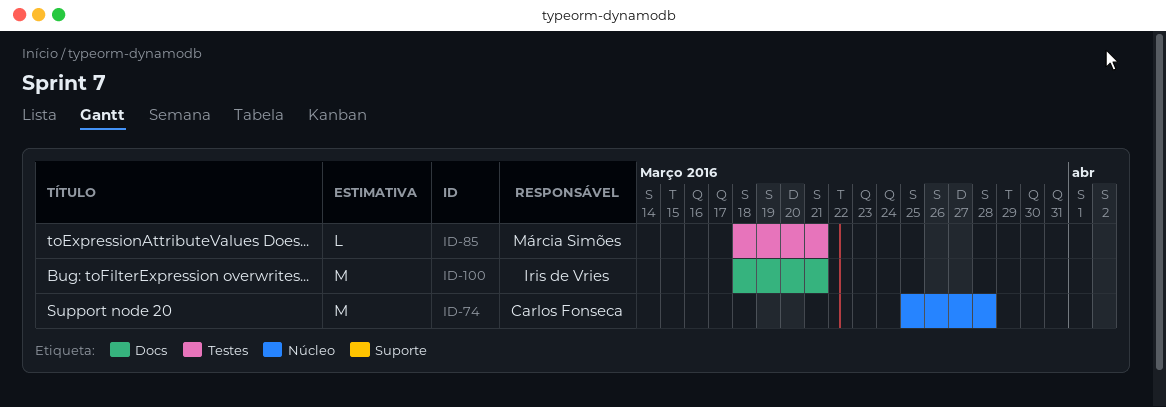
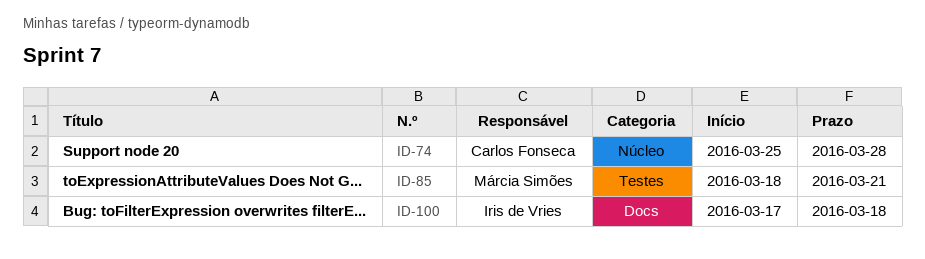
ID-100, start: Mar 18 -> Mar 17
ID-100, due: Mar 21 -> Mar 18

